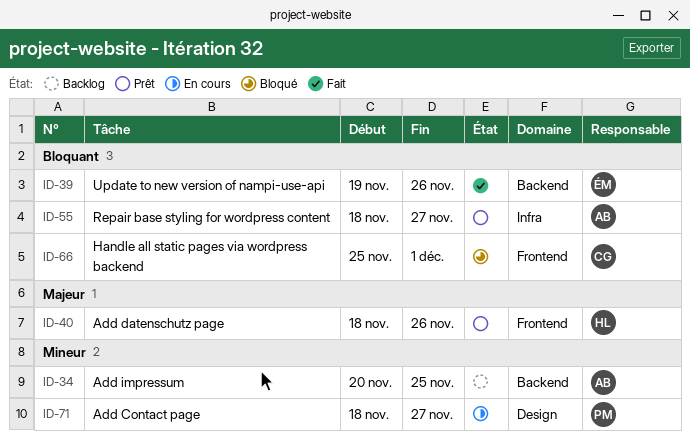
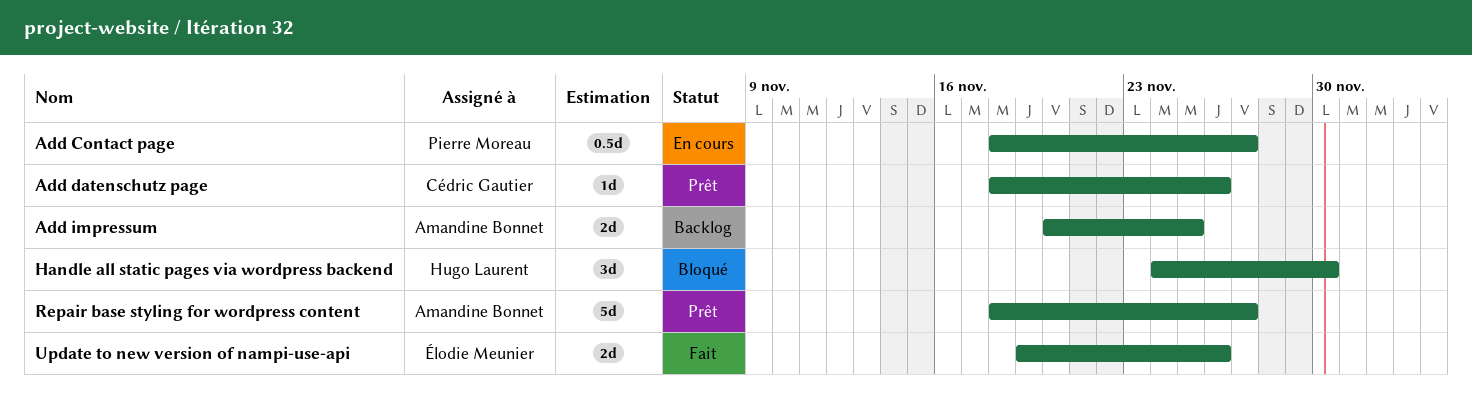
Add datenschutz page, owner: Hugo Laurent -> Cédric Gautier
Handle all static pages via wordpress backend, owner: Cédric Gautier -> Hugo Laurent
Handle all static pages via wordpress backend, start: Nov 25 -> Nov 24
Handle all static pages via wordpress backend, due: Dec 1 -> Nov 30

